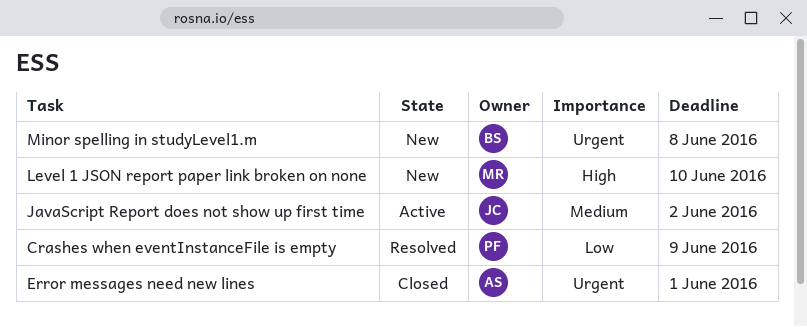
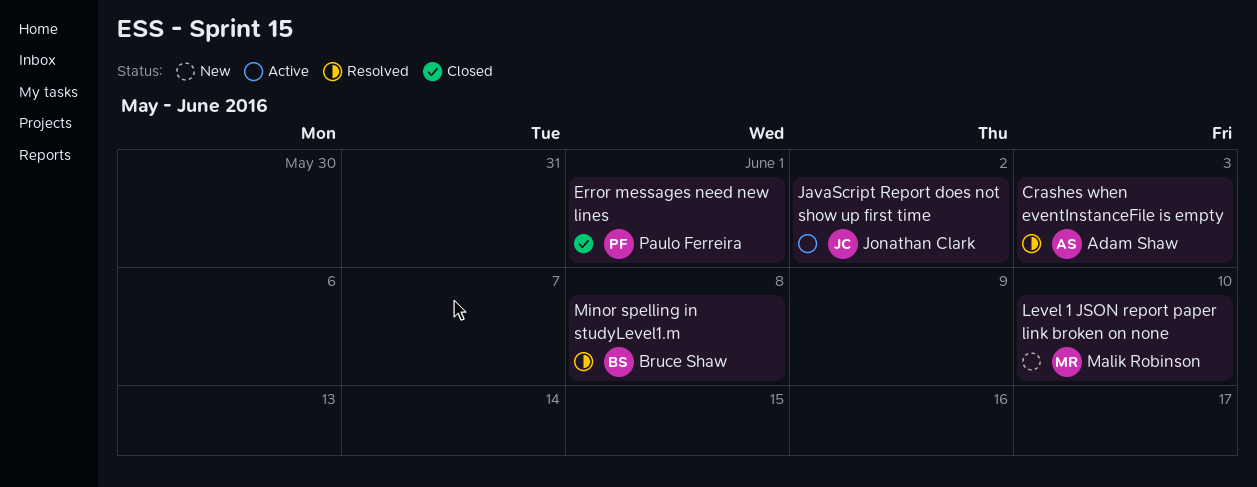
Crashes when eventInstanceFile is empty, owner: Paulo Ferreira -> Adam Shaw
Crashes when eventInstanceFile is empty, due: Jun 9 -> Jun 3
Error messages need new lines, owner: Adam Shaw -> Paulo Ferreira
Minor spelling in studyLevel1.m, status: New -> Resolved

